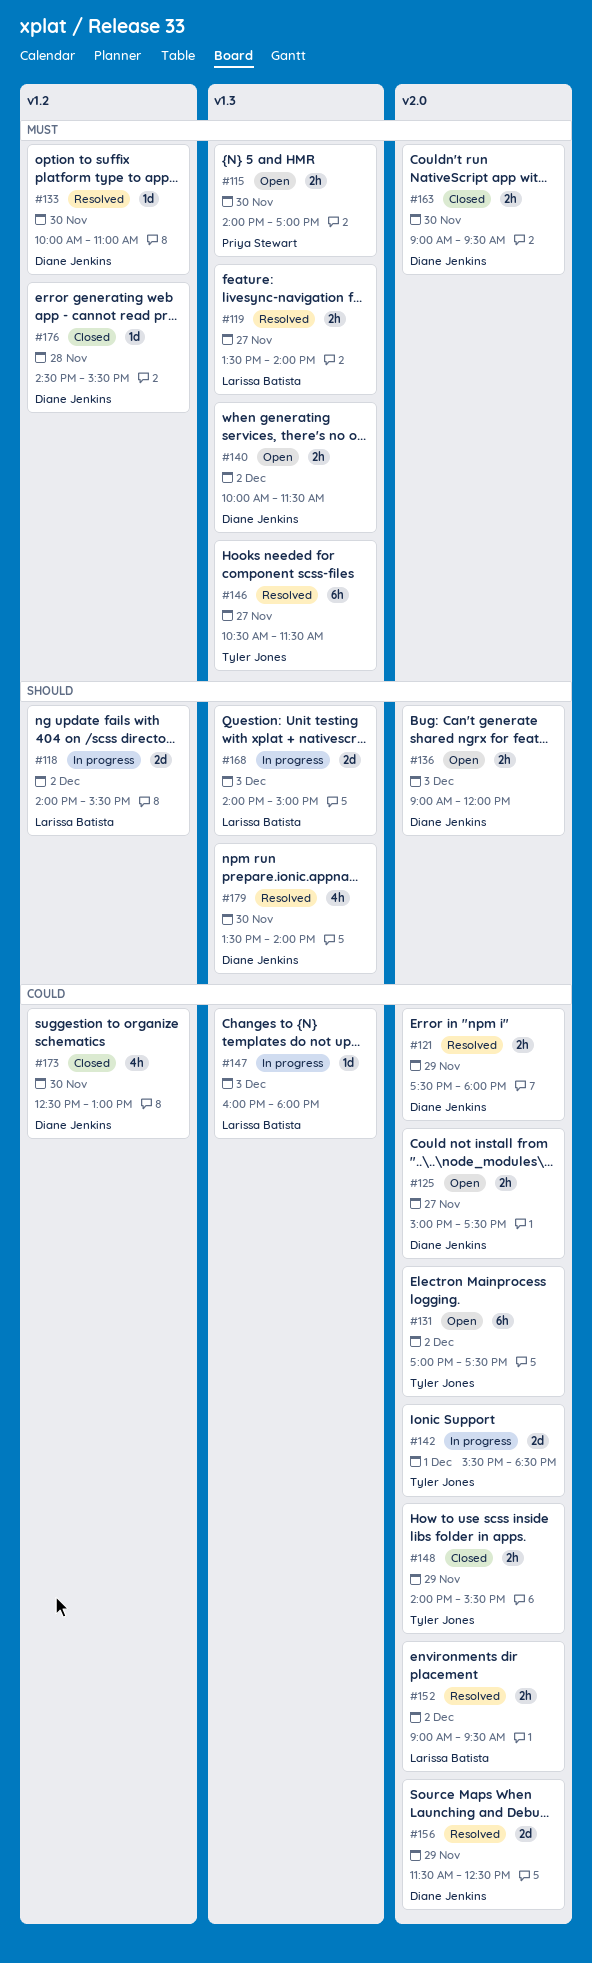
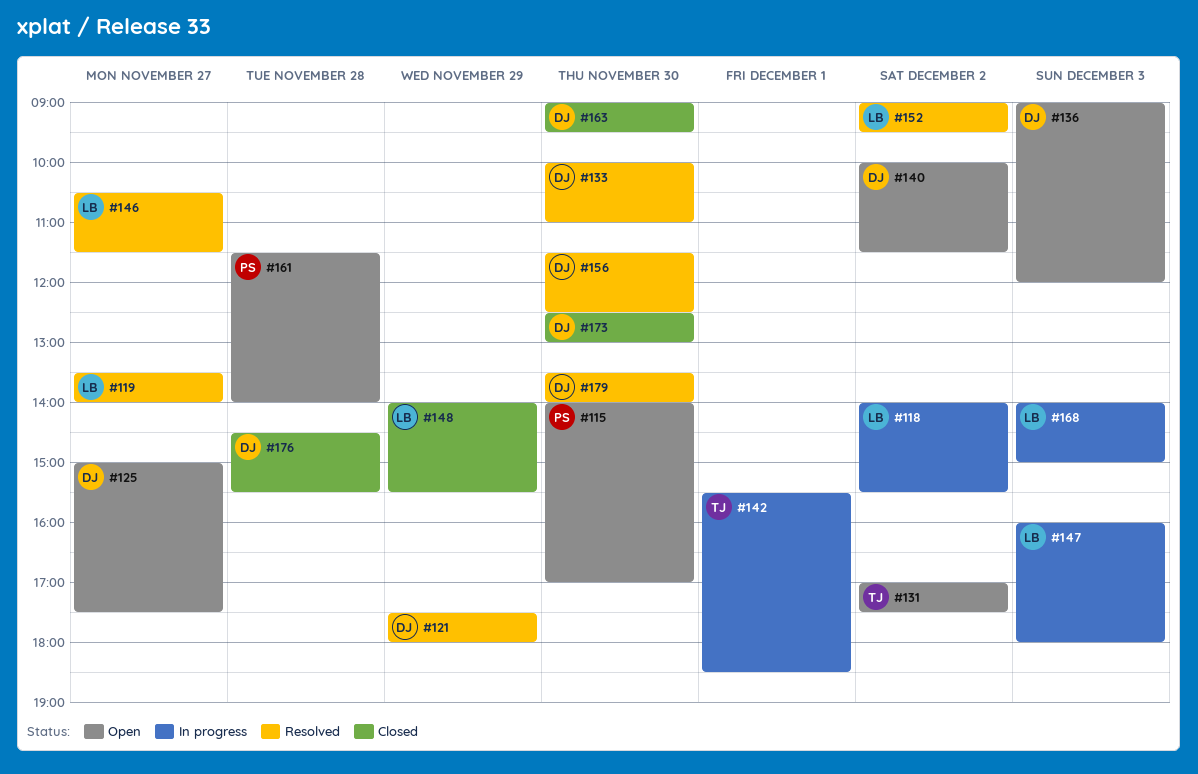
#146, owner: Tyler Jones -> Larissa Batista
#148, owner: Tyler Jones -> Larissa Batista
#156, day: Nov 29 -> Nov 30
#161: none -> present

